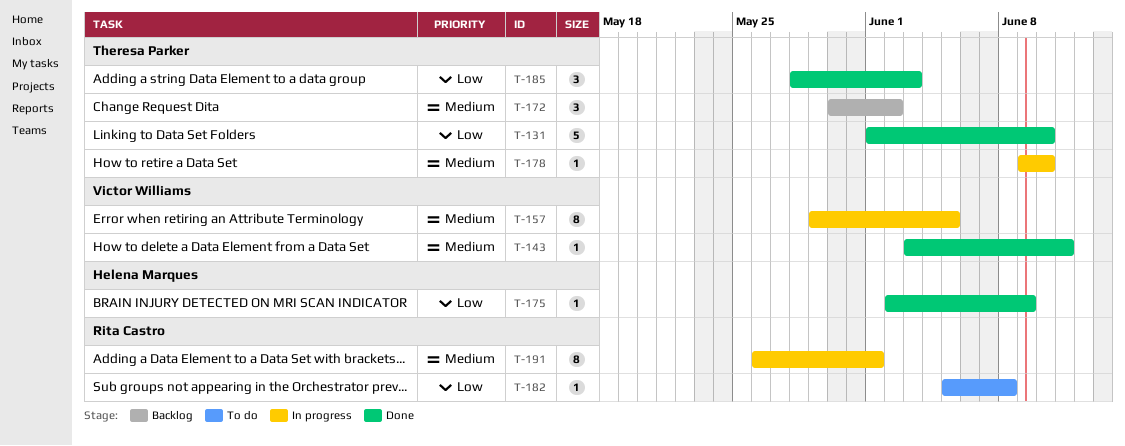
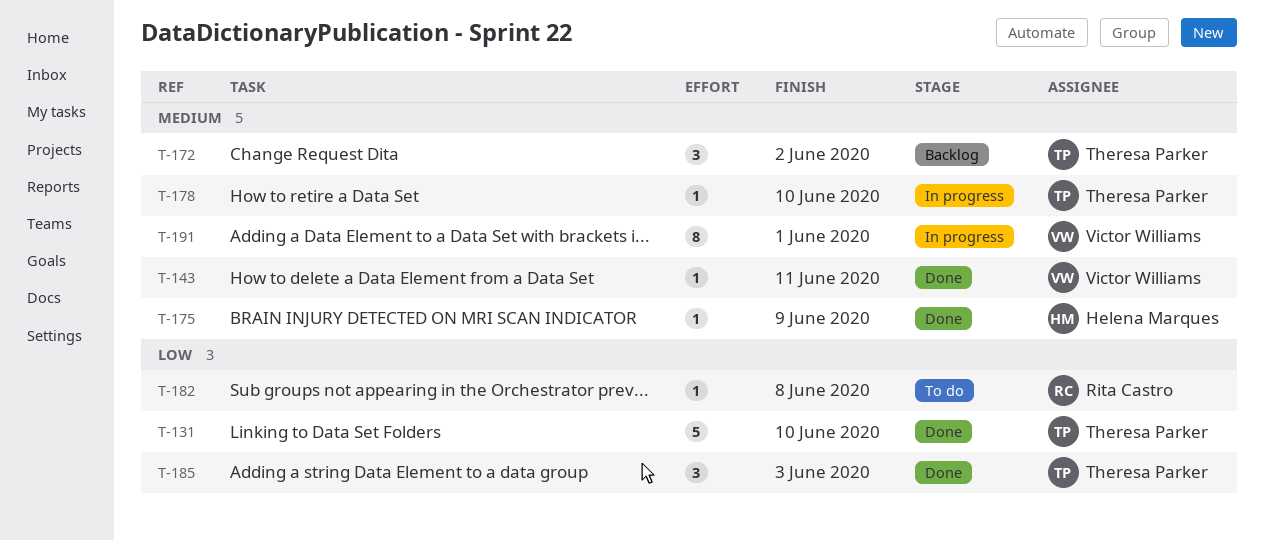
T-157: present -> none
T-175, priority: Low -> Medium
T-191, owner: Rita Castro -> Victor Williams

